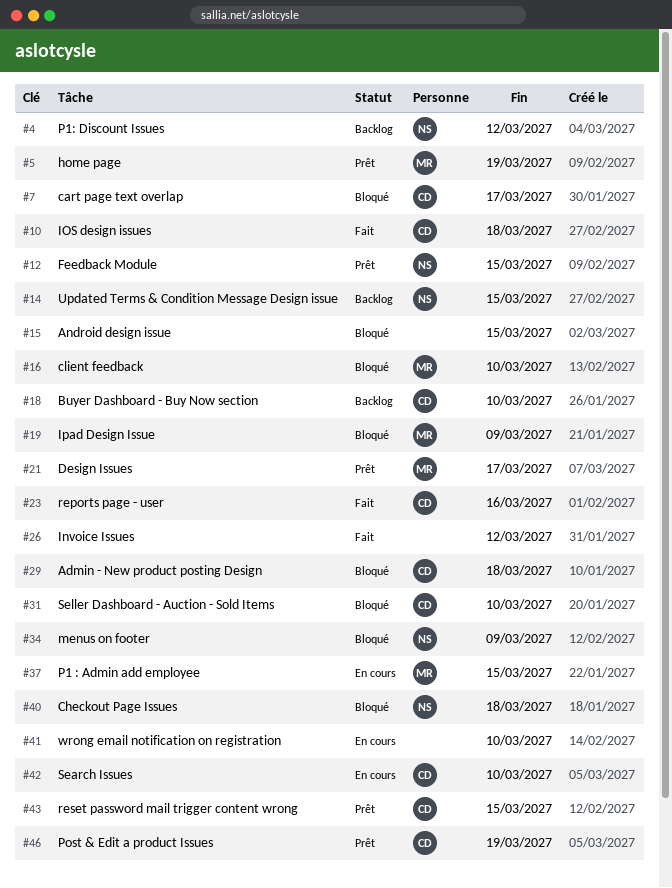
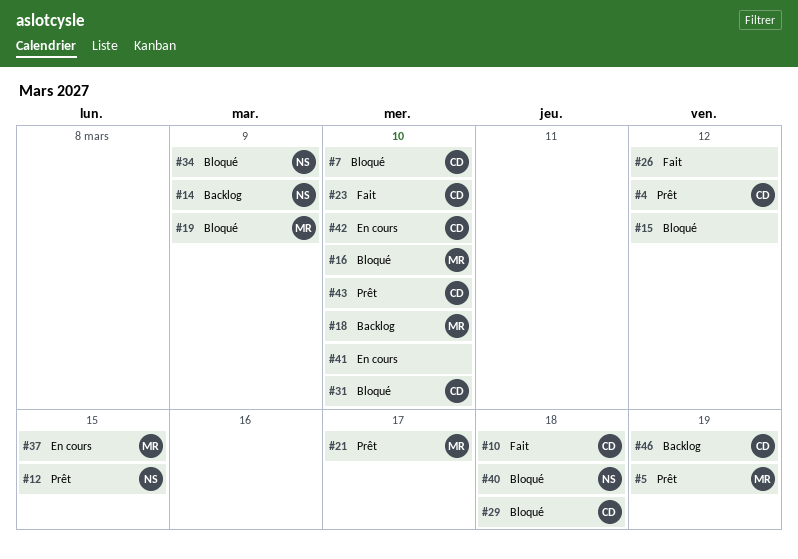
#4, status: Backlog -> Prêt
#4, owner: NS -> CD
#7, due: Mar 17 -> Mar 10
#14, due: Mar 15 -> Mar 9
#15, due: Mar 15 -> Mar 12
#18, owner: CD -> MR
#23, due: Mar 16 -> Mar 10
#43, due: Mar 15 -> Mar 10
#46, status: Prêt -> Backlog

